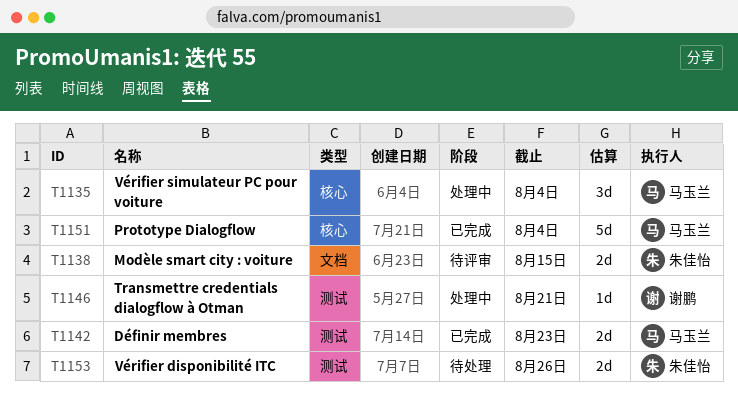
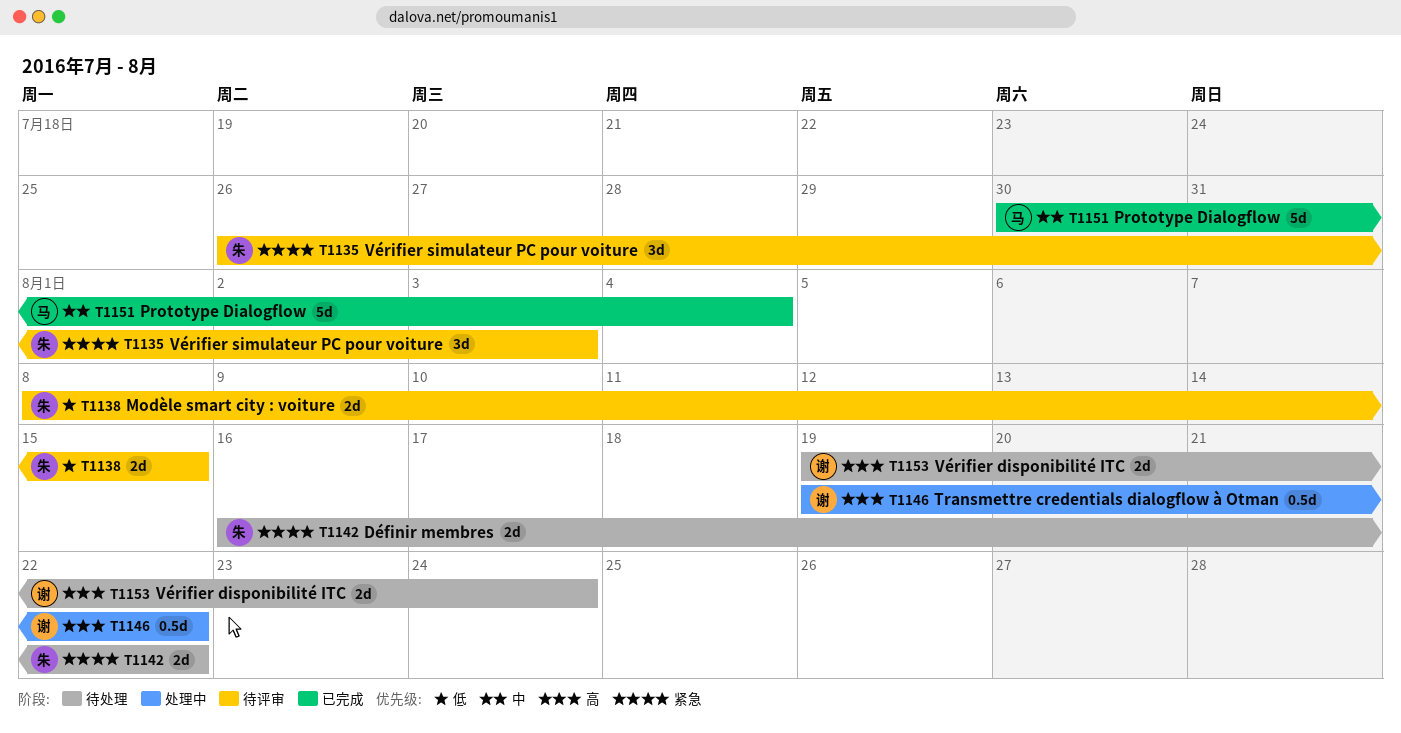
T1135, status: 处理中 -> 待评审
T1135, owner: 马玉兰 -> 朱佳怡
T1135, due: Aug 4 -> Aug 3
T1142, status: 已完成 -> 待处理
T1142, owner: 马玉兰 -> 朱佳怡
T1142, due: Aug 23 -> Aug 22
T1146, estimate: 1d -> 0.5d
T1146, due: Aug 21 -> Aug 22
T1153, owner: 朱佳怡 -> 谢鹏
T1153, due: Aug 26 -> Aug 24

